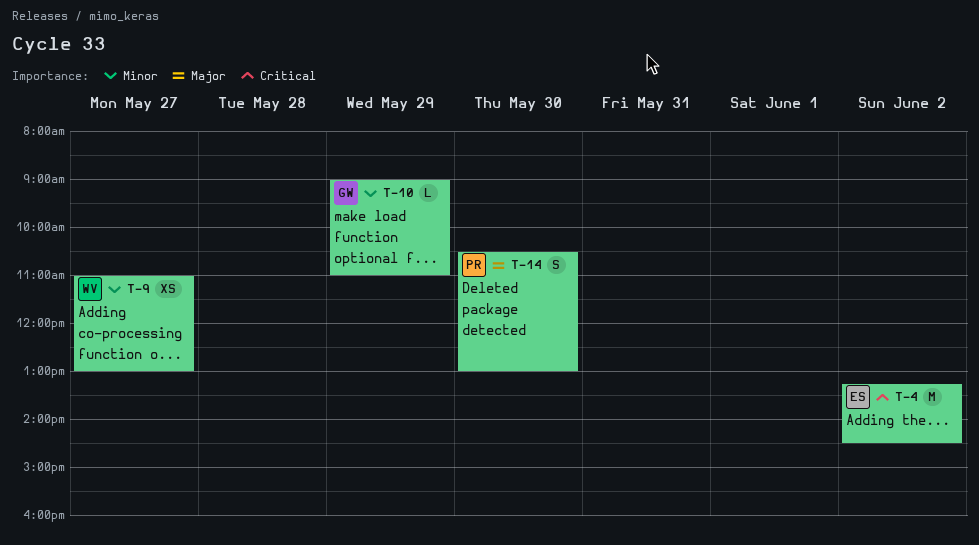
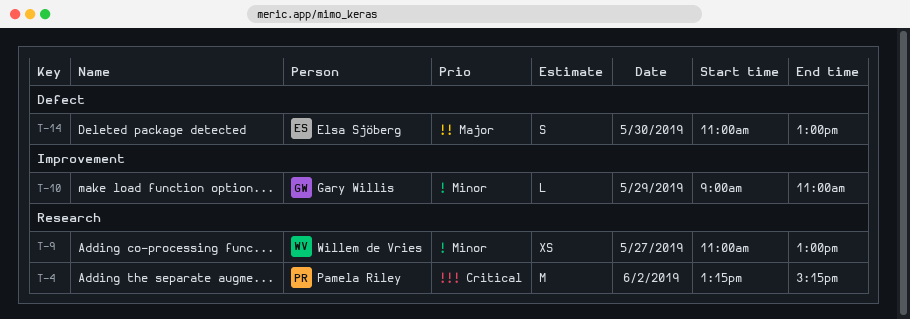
T-4, owner: Elsa Sjöberg -> Pamela Riley
T-4, ends: 14:30 -> 15:15
T-14, owner: Pamela Riley -> Elsa Sjöberg
T-14, begins: 10:30 -> 11:00

